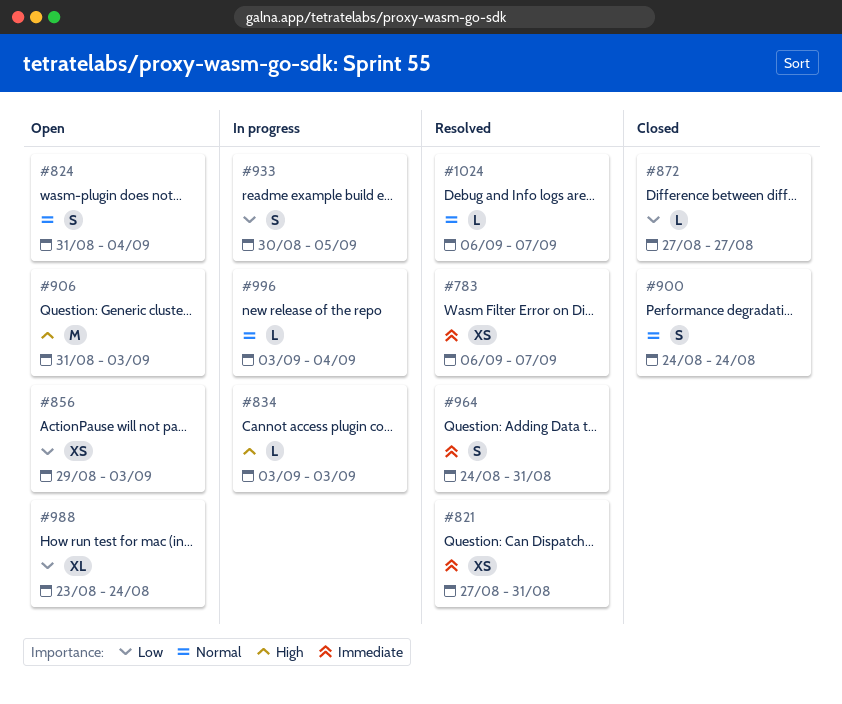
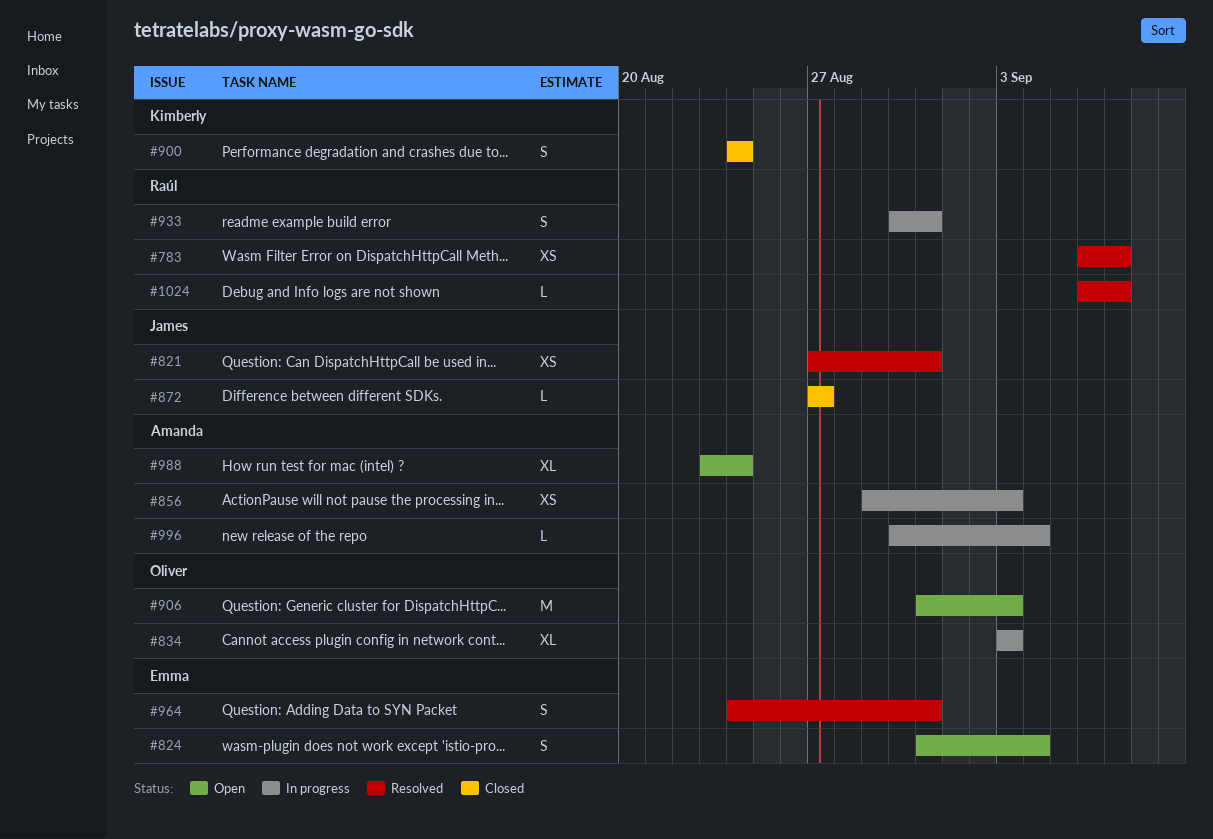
#834, estimate: L -> XL
#856, status: Open -> In progress
#933, due: Sep 5 -> Aug 31
#996, start: Sep 3 -> Aug 30

